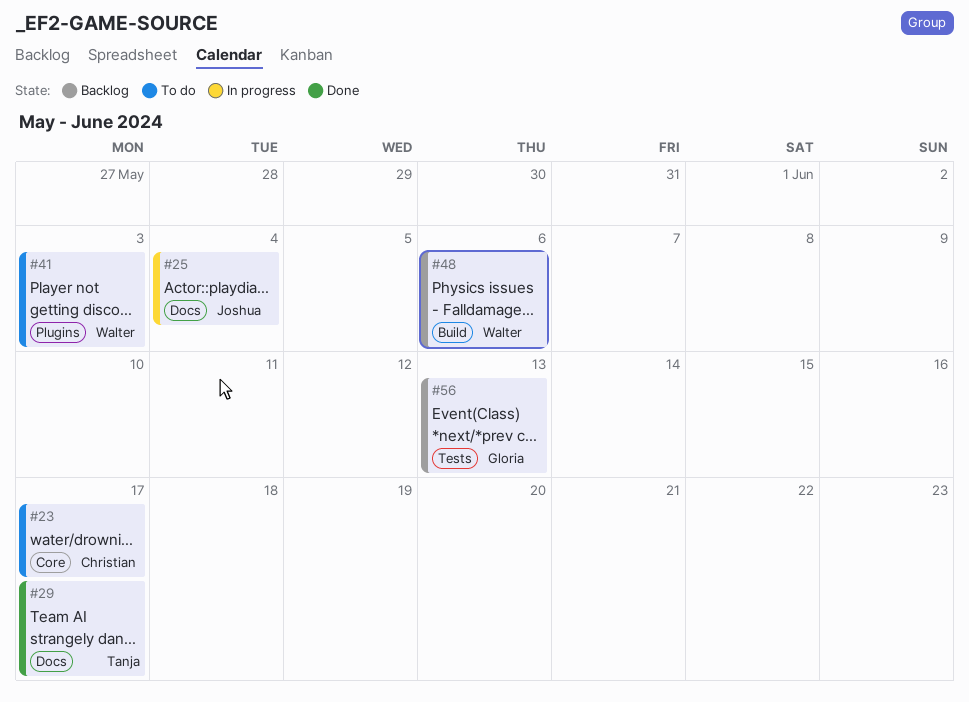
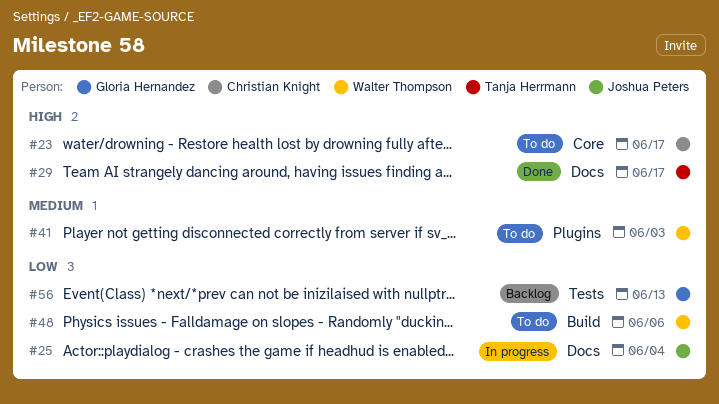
#48, status: Backlog -> To do

